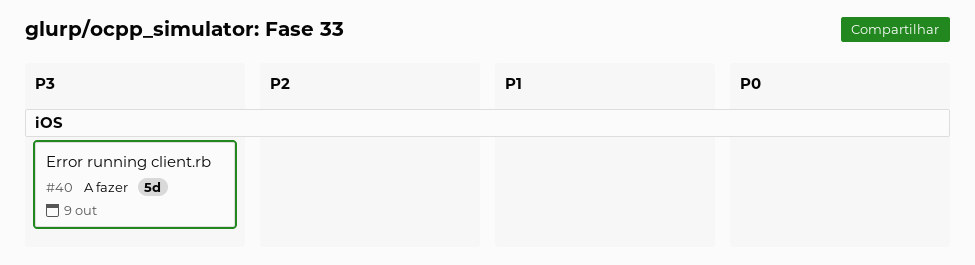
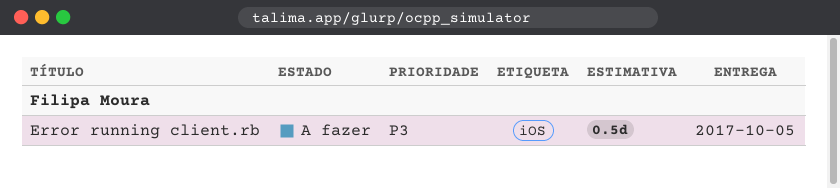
Error running client.rb, estimate: 5d -> 0.5d
Error running client.rb, due: Oct 9 -> Oct 5

